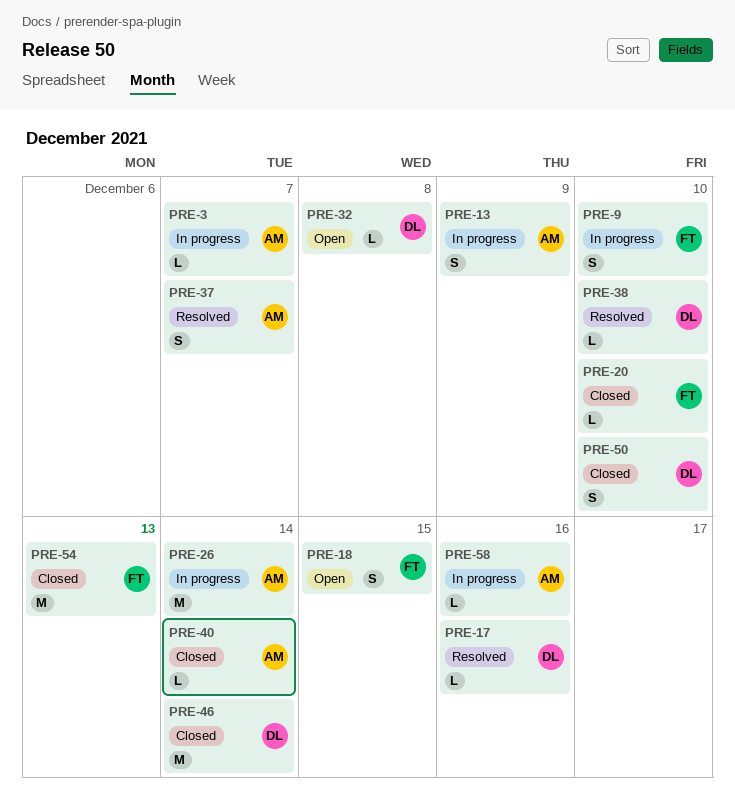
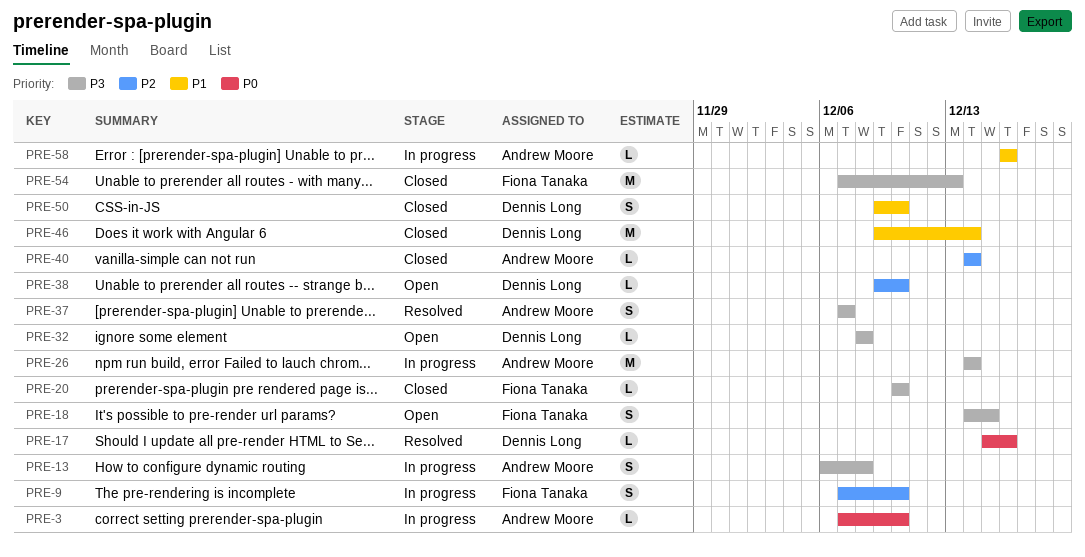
PRE-3, due: Dec 7 -> Dec 10
PRE-13, due: Dec 9 -> Dec 8
PRE-38, status: Resolved -> Open

